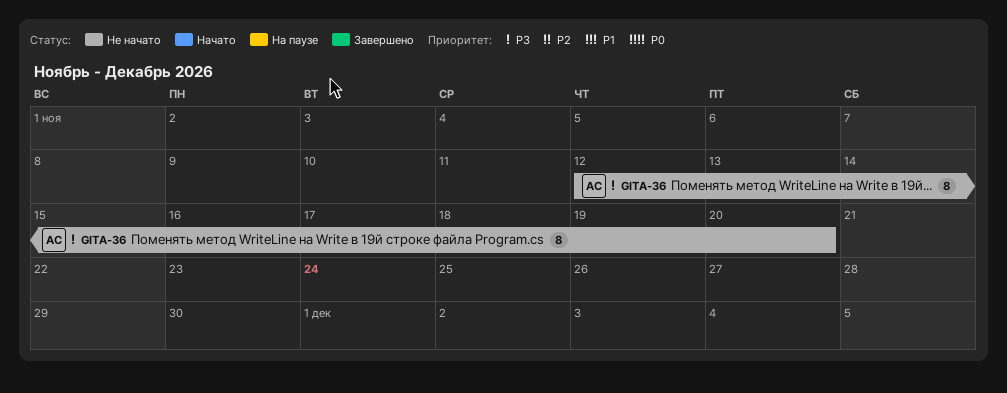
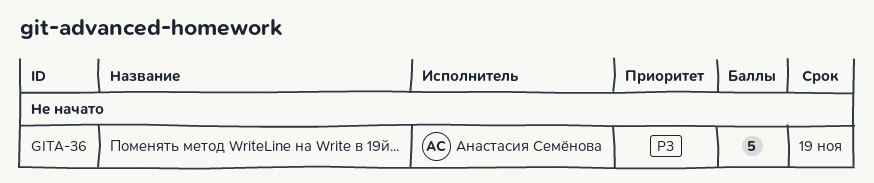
GITA-36, estimate: 8 -> 5
GITA-36, due: Nov 20 -> Nov 19

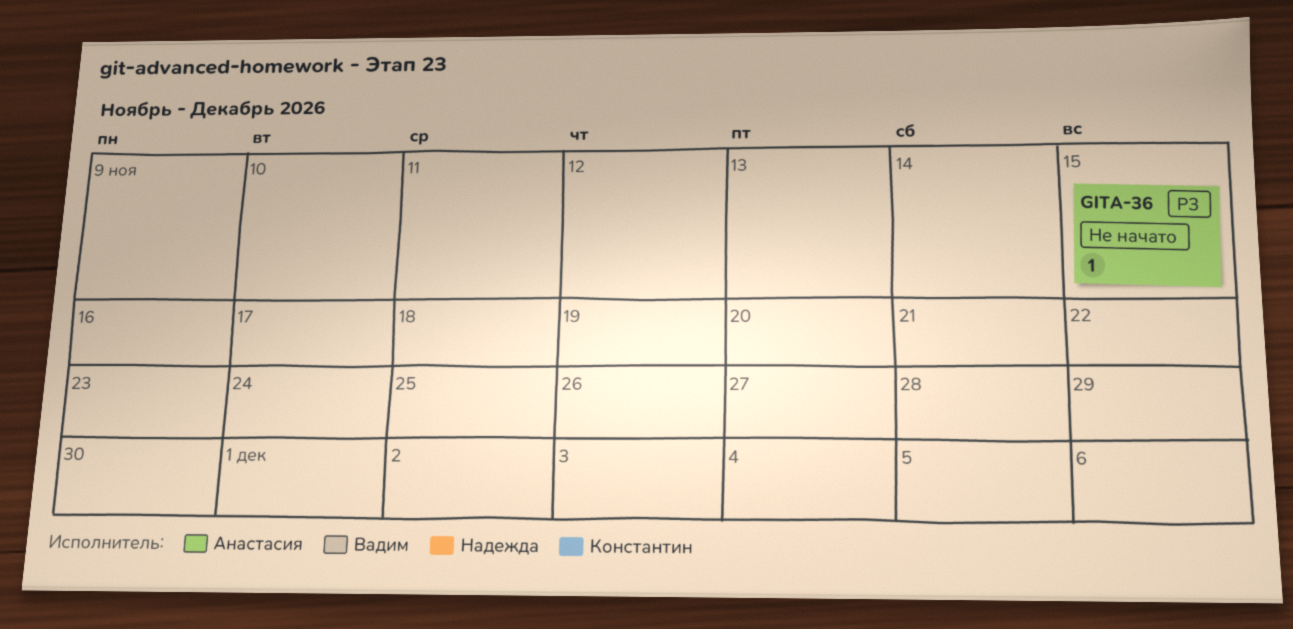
GITA-36, estimate: 5 -> 1
GITA-36, due: Nov 19 -> Nov 15

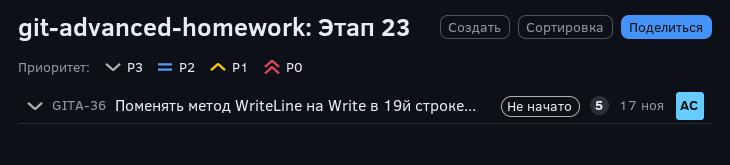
GITA-36, estimate: 1 -> 5
GITA-36, due: Nov 15 -> Nov 17

